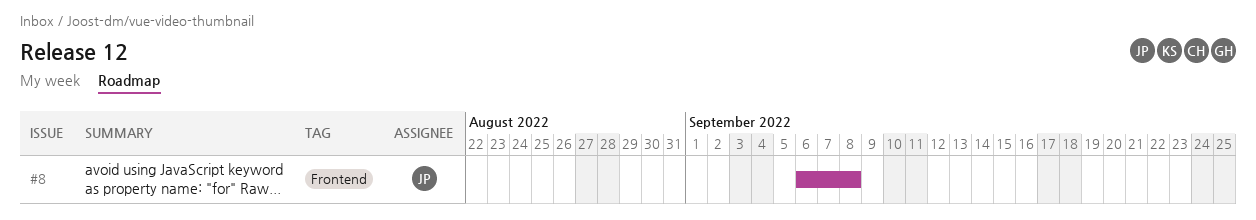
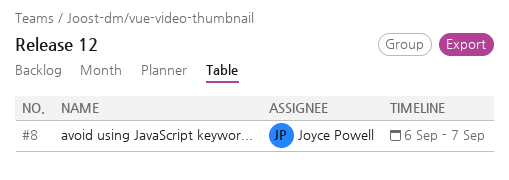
#8, due: Sep 8 -> Sep 7

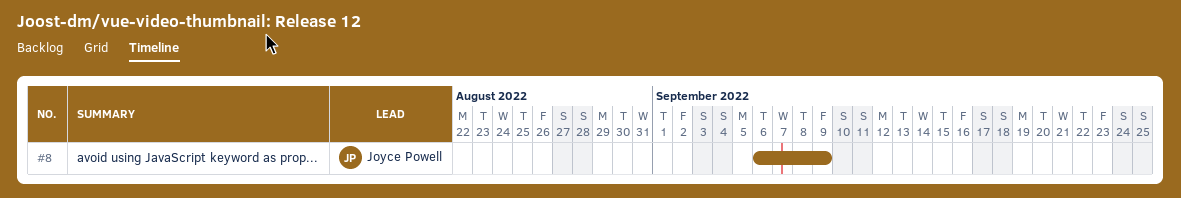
#8, due: Sep 7 -> Sep 9

